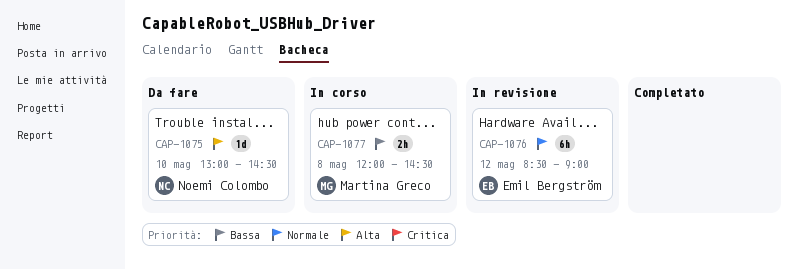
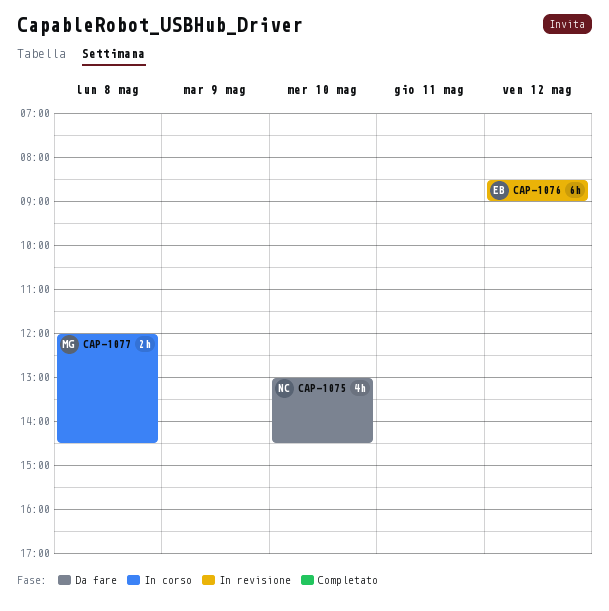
CAP-1075, estimate: 1d -> 4h

